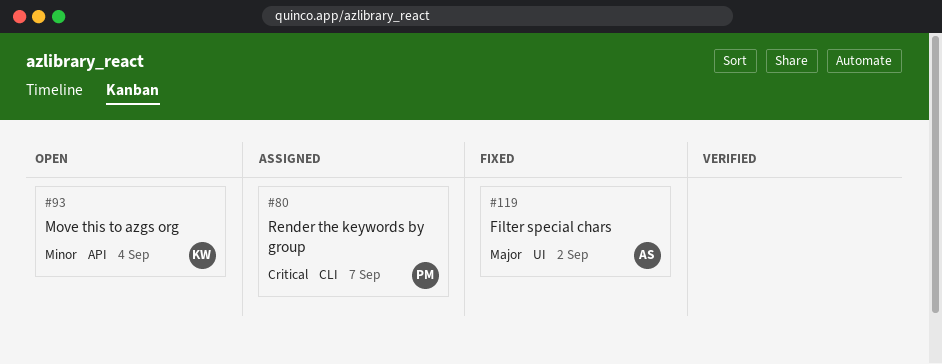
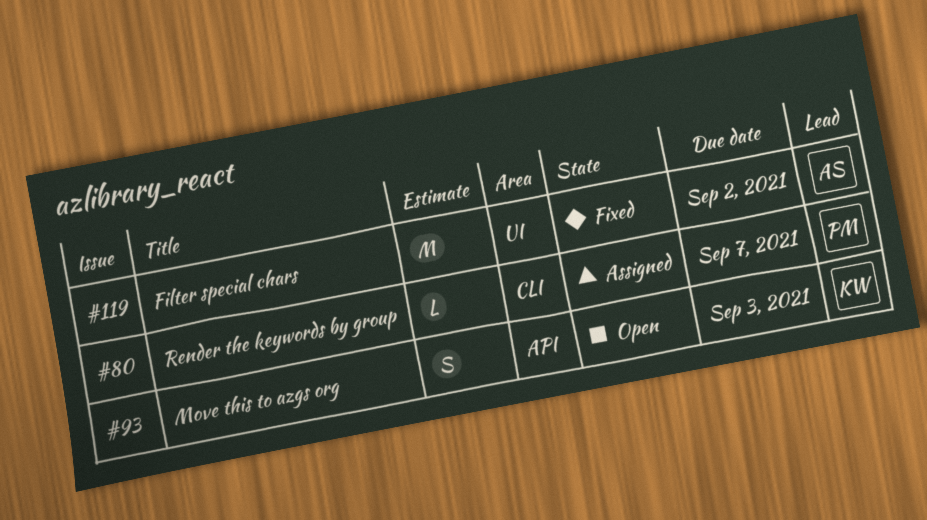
#93, due: Sep 4 -> Sep 3

